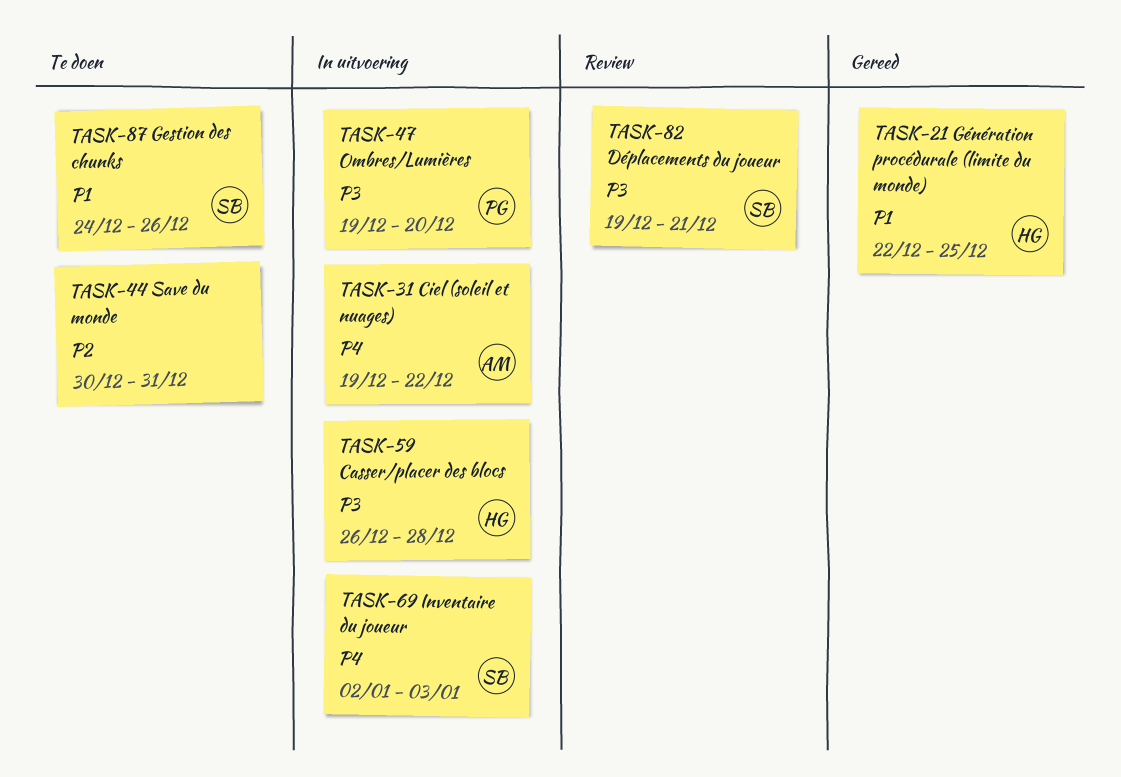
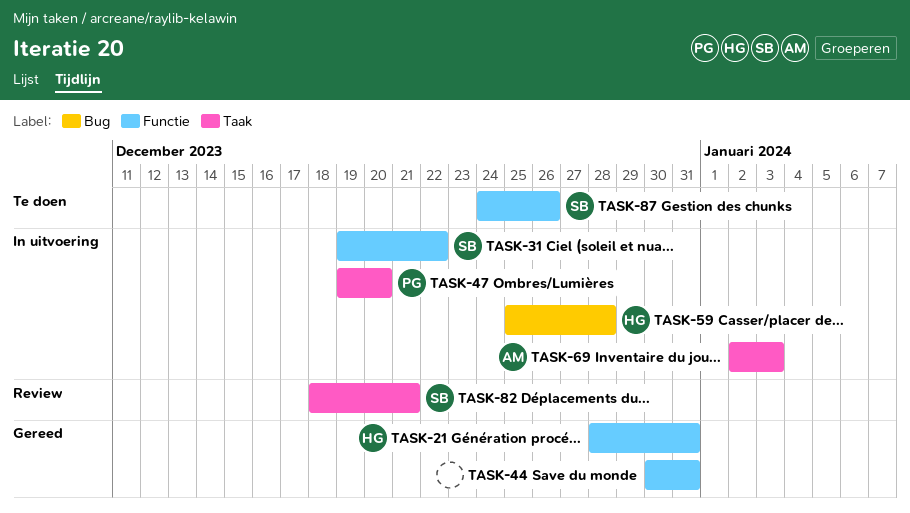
TASK-21, start: Dec 22 -> Dec 28
TASK-21, due: Dec 25 -> Dec 31
TASK-31, owner: AM -> SB
TASK-44, status: Te doen -> Gereed
TASK-59, start: Dec 26 -> Dec 25
TASK-69, owner: SB -> AM
TASK-82, start: Dec 19 -> Dec 18

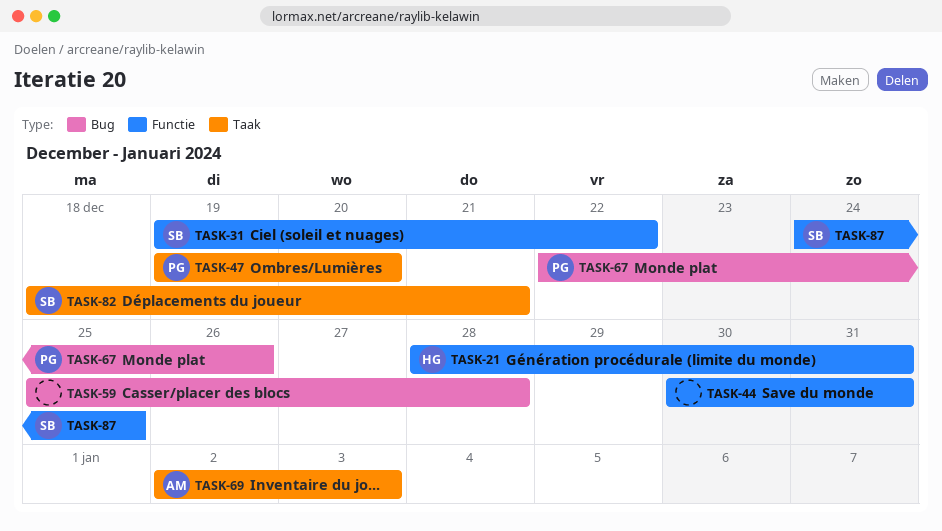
TASK-59, owner: HG -> none
TASK-67: none -> present
TASK-87, due: Dec 26 -> Dec 25

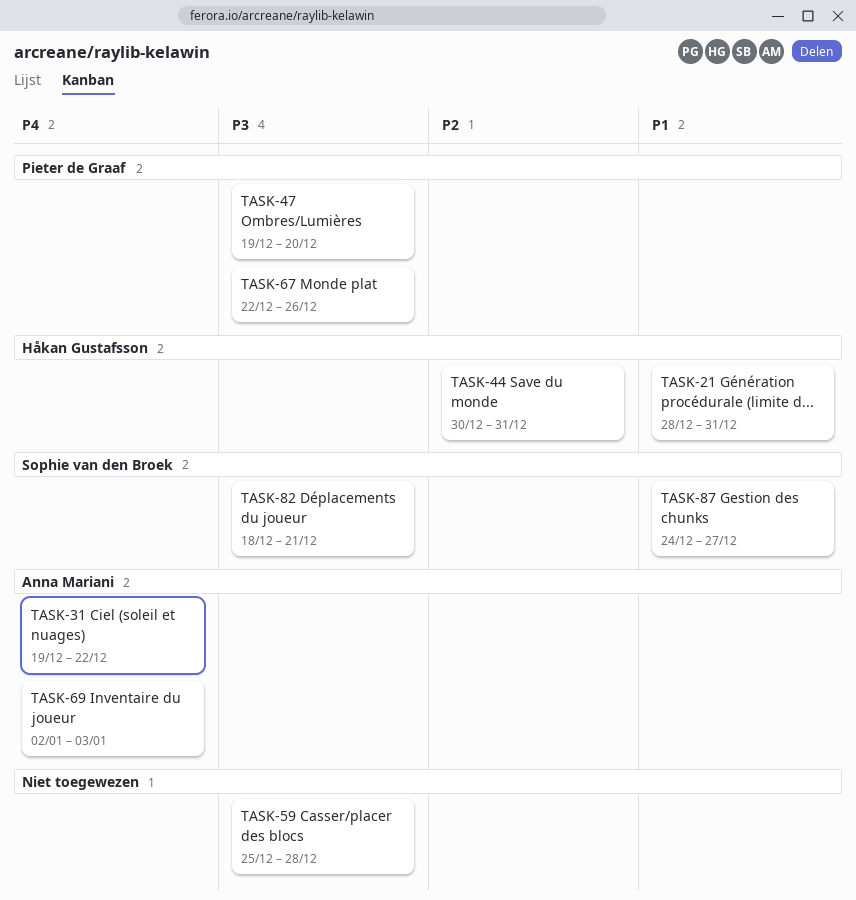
TASK-31, owner: Sophie van den Broek -> Anna Mariani
TASK-44, owner: none -> Håkan Gustafsson
TASK-87, due: Dec 25 -> Dec 27

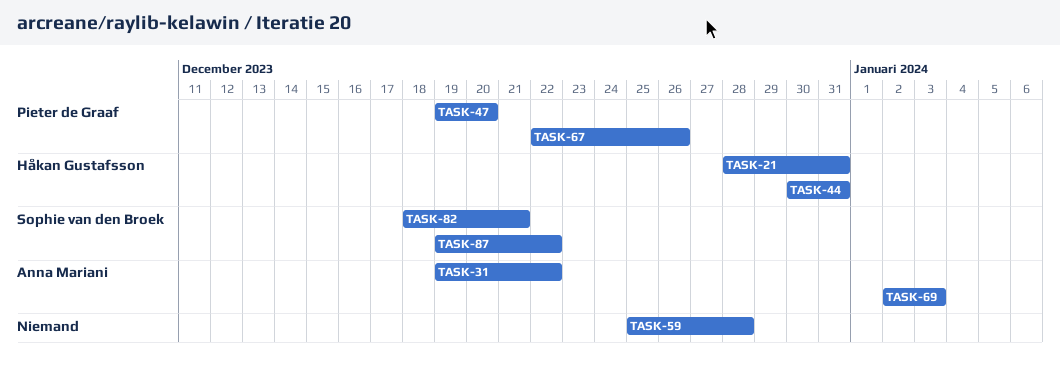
TASK-87, start: Dec 24 -> Dec 19
TASK-87, due: Dec 27 -> Dec 22

